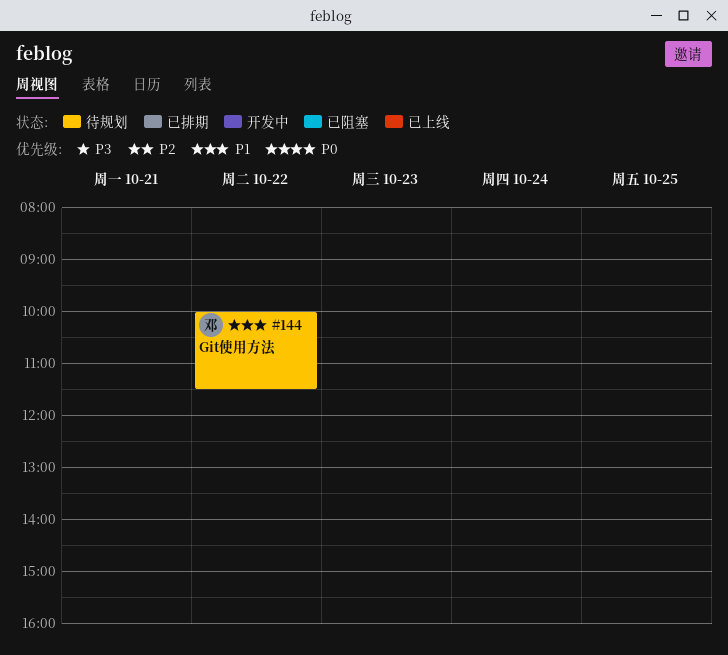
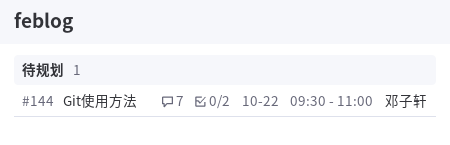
#144, begins: 10:00 -> 09:30
#144, ends: 11:30 -> 11:00

